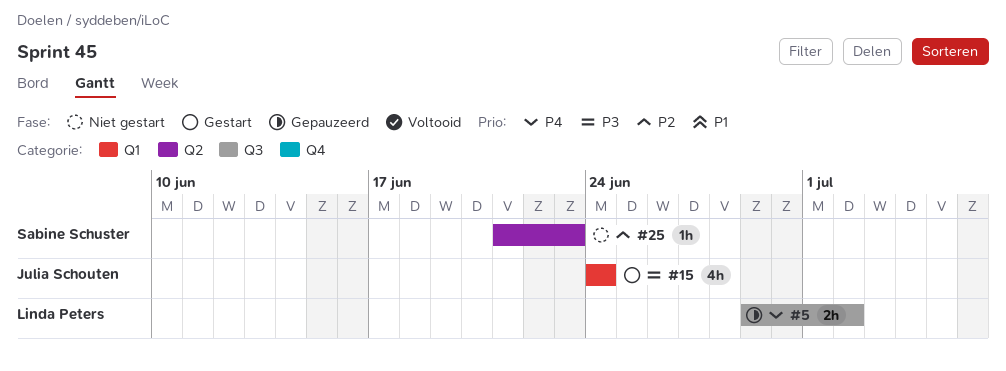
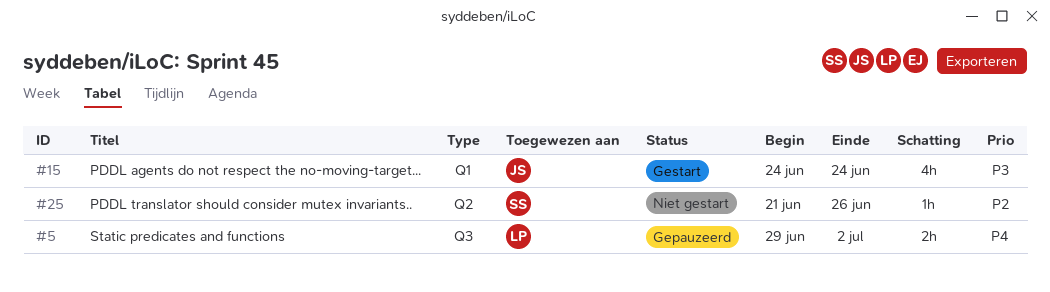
#25, due: Jun 23 -> Jun 26

